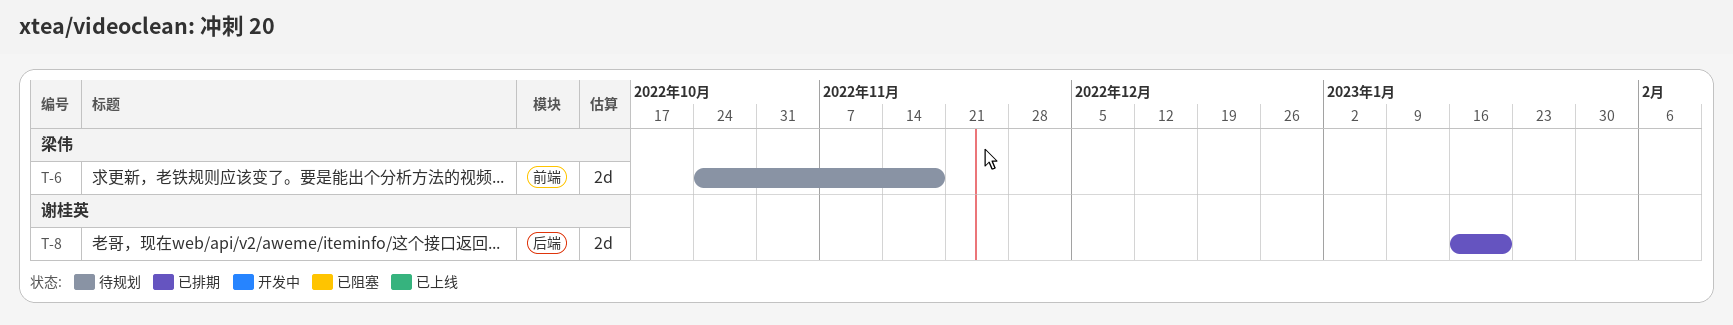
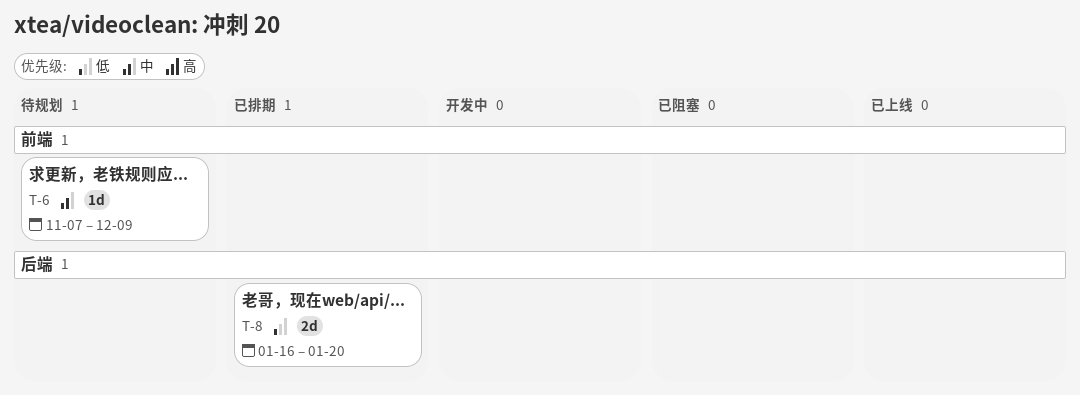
T-6, estimate: 2d -> 1d
T-6, start: Oct 24 -> Nov 7
T-6, due: Nov 18 -> Dec 9

